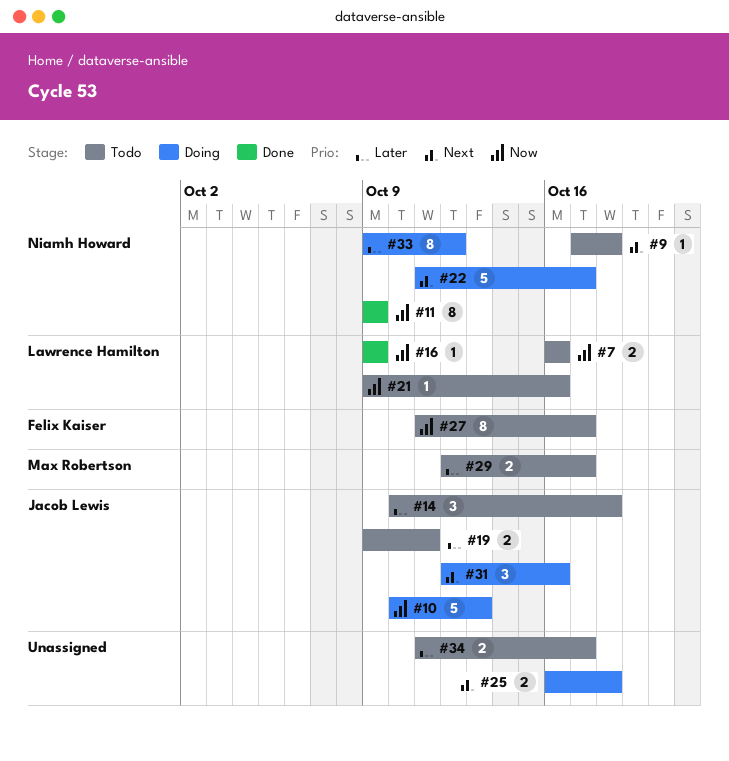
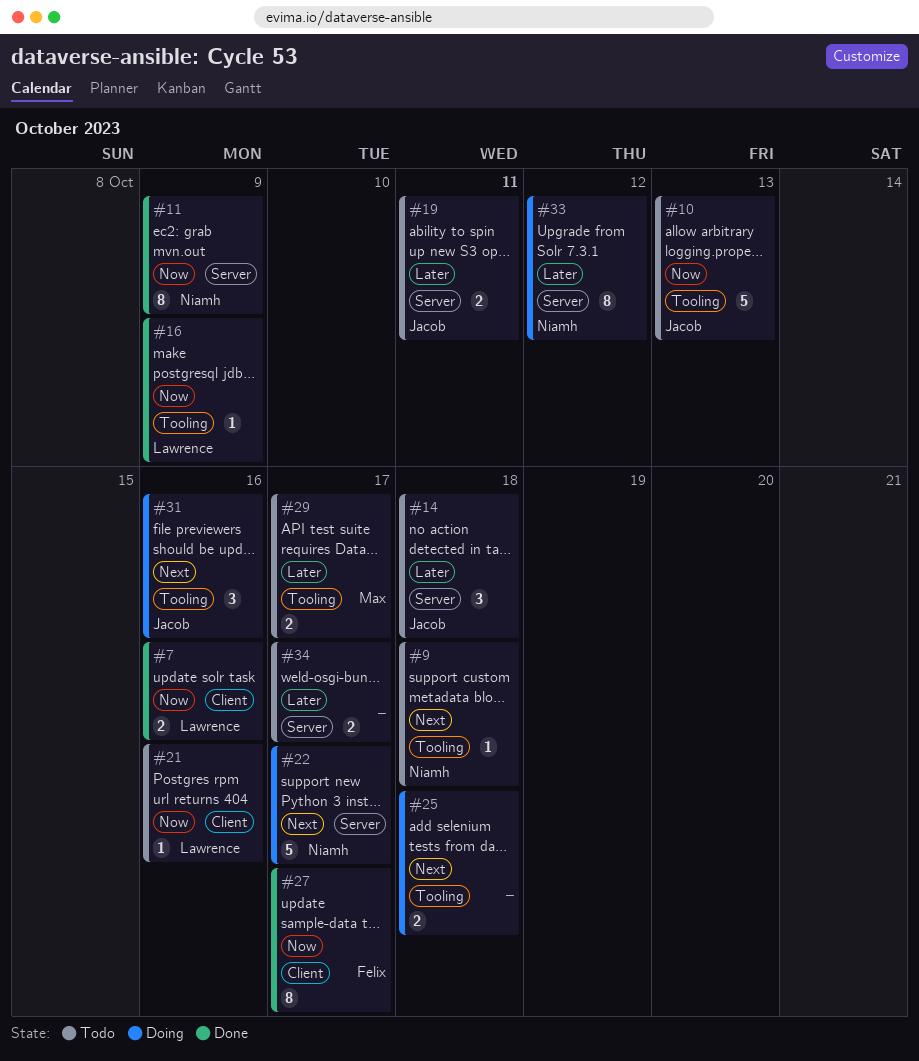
#7, status: Todo -> Done
#10, status: Doing -> Todo
#27, status: Todo -> Done

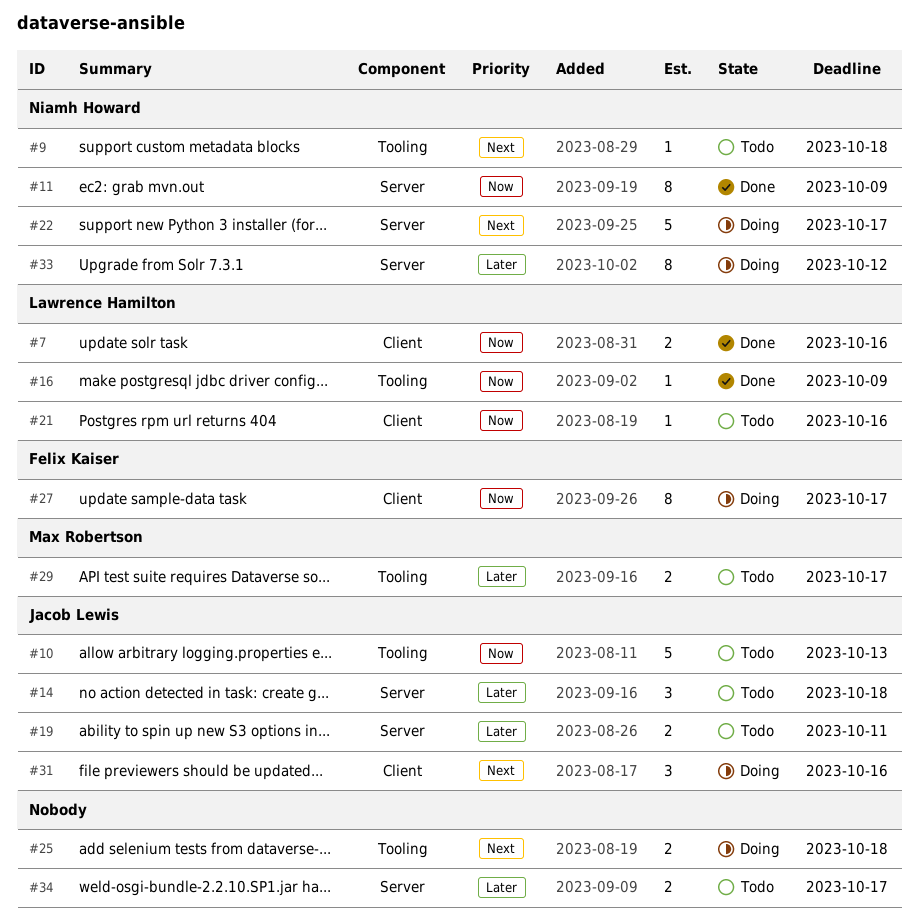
#27, status: Done -> Doing
#31, label: Tooling -> Client

